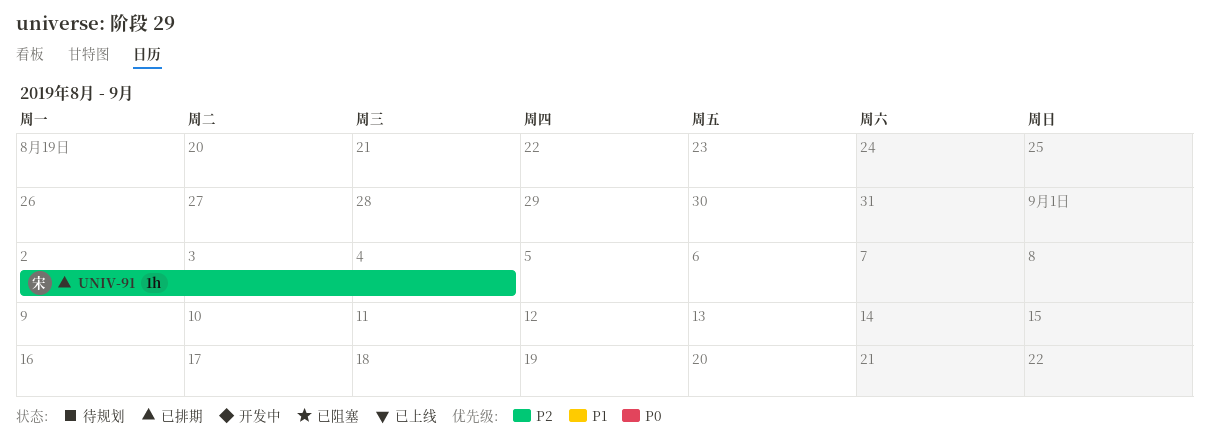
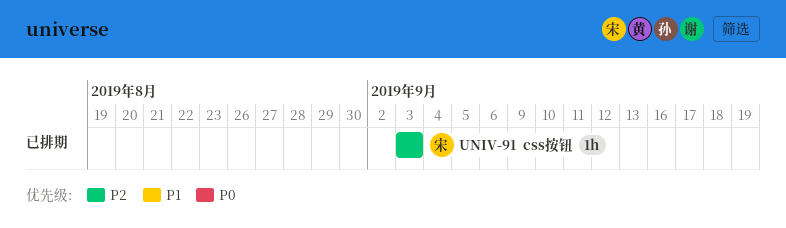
UNIV-91, start: Sep 2 -> Sep 3
UNIV-91, due: Sep 4 -> Sep 3

